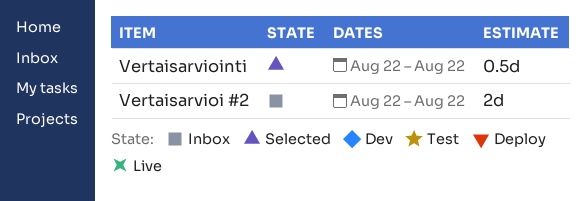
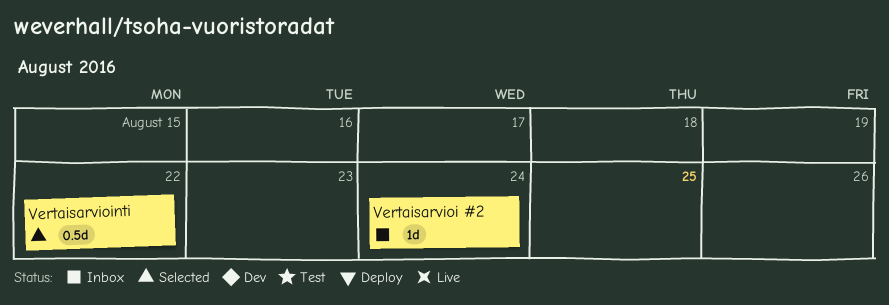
Vertaisarvioi #2, estimate: 2d -> 1d
Vertaisarvioi #2, due: Aug 22 -> Aug 24

